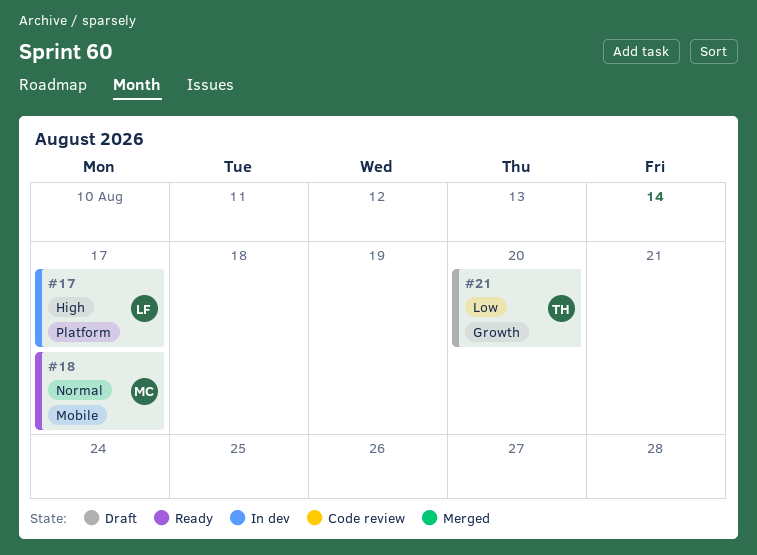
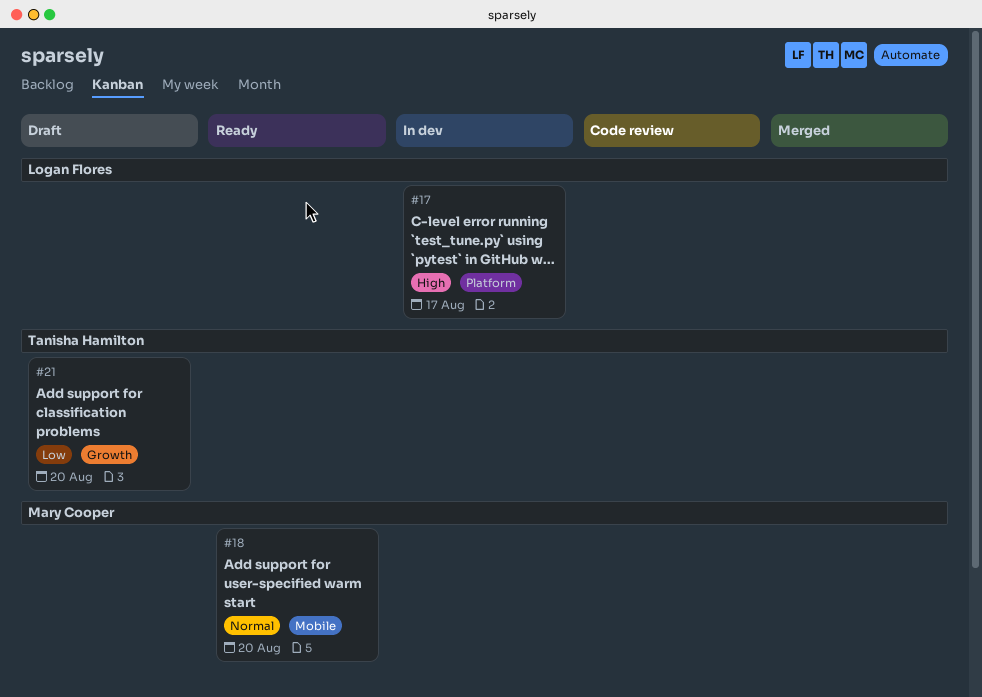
#18, due: Aug 17 -> Aug 20

